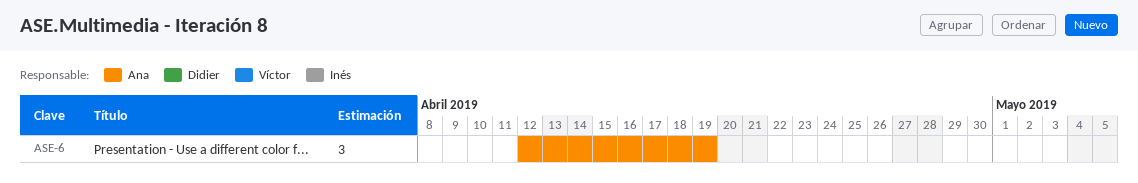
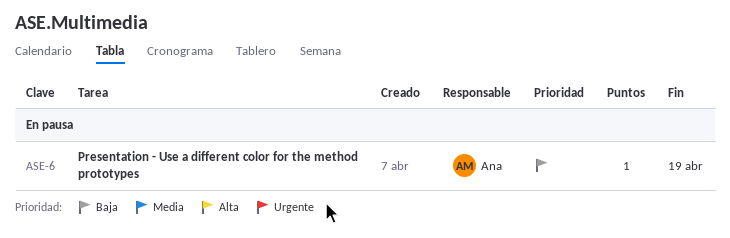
ASE-6, estimate: 3 -> 1

